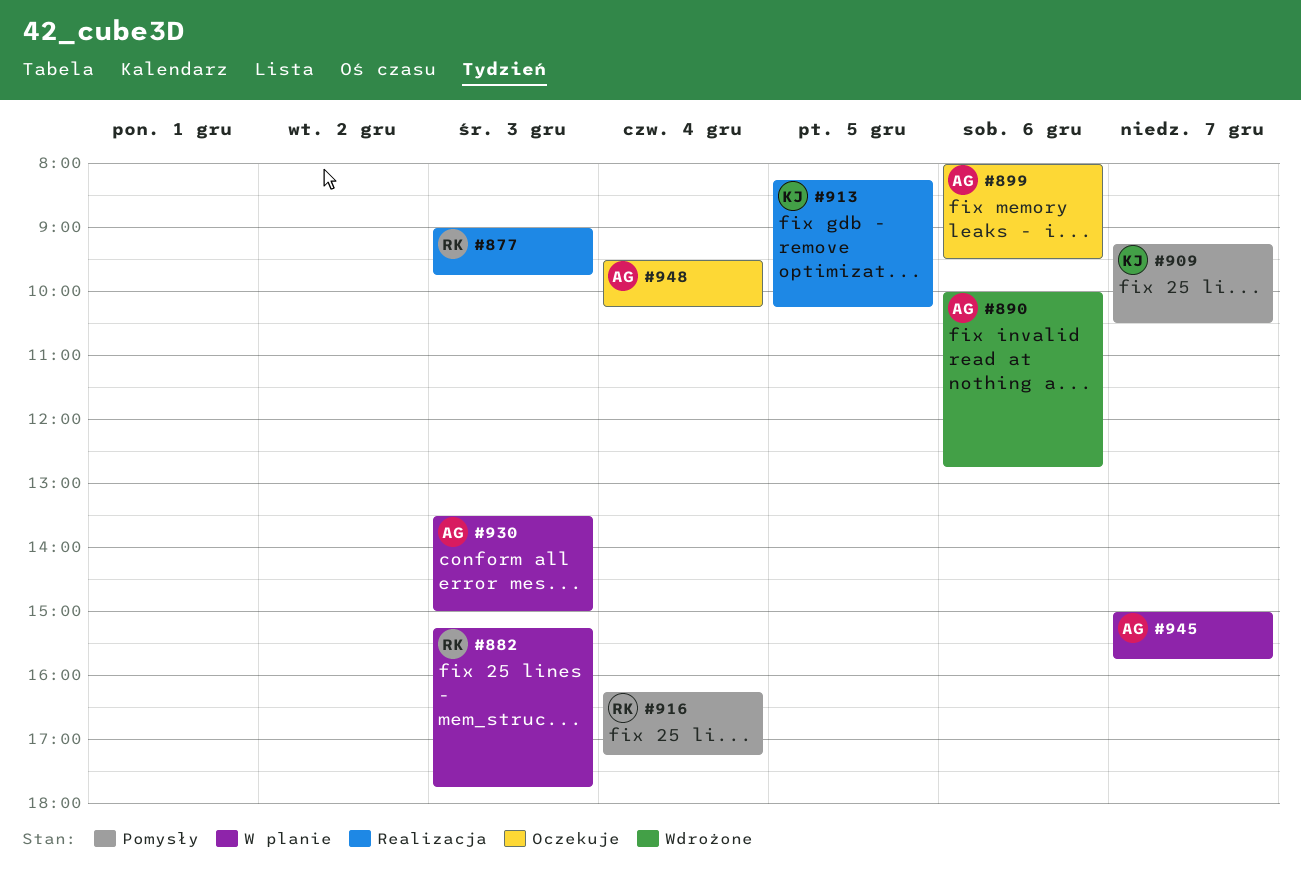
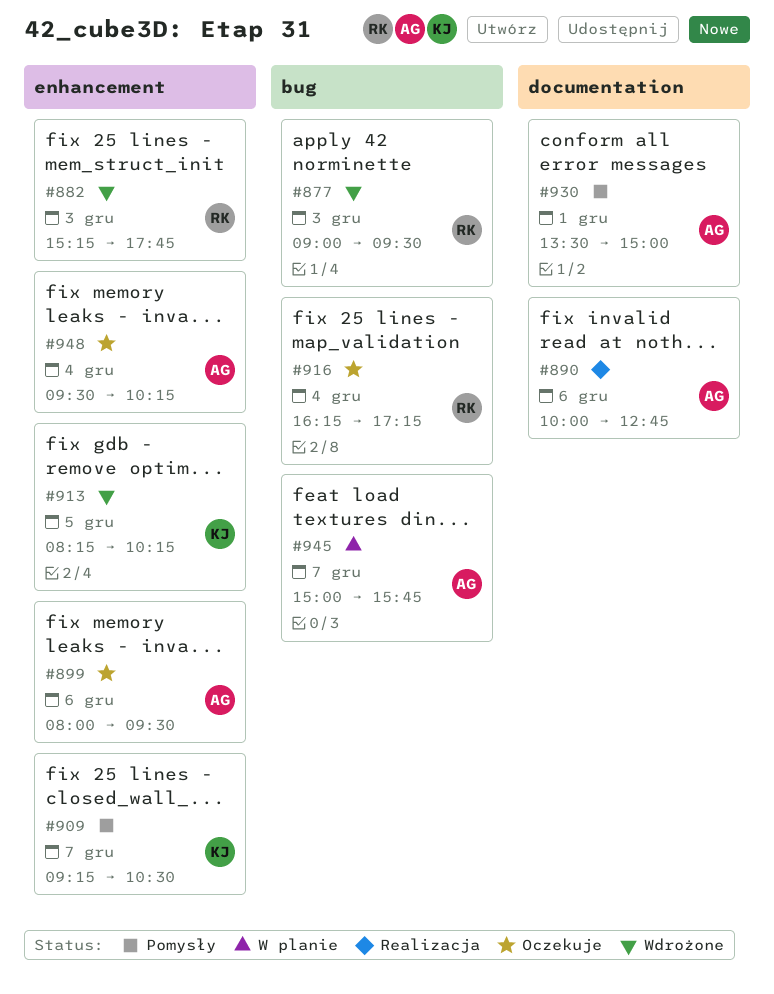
#877, status: Realizacja -> Wdrożone
#877, ends: 09:45 -> 09:30
#882, status: W planie -> Wdrożone
#890, status: Wdrożone -> Realizacja
#913, status: Realizacja -> Wdrożone
#916, status: Pomysły -> Oczekuje
#930, status: W planie -> Pomysły
#930, day: Dec 3 -> Dec 1

